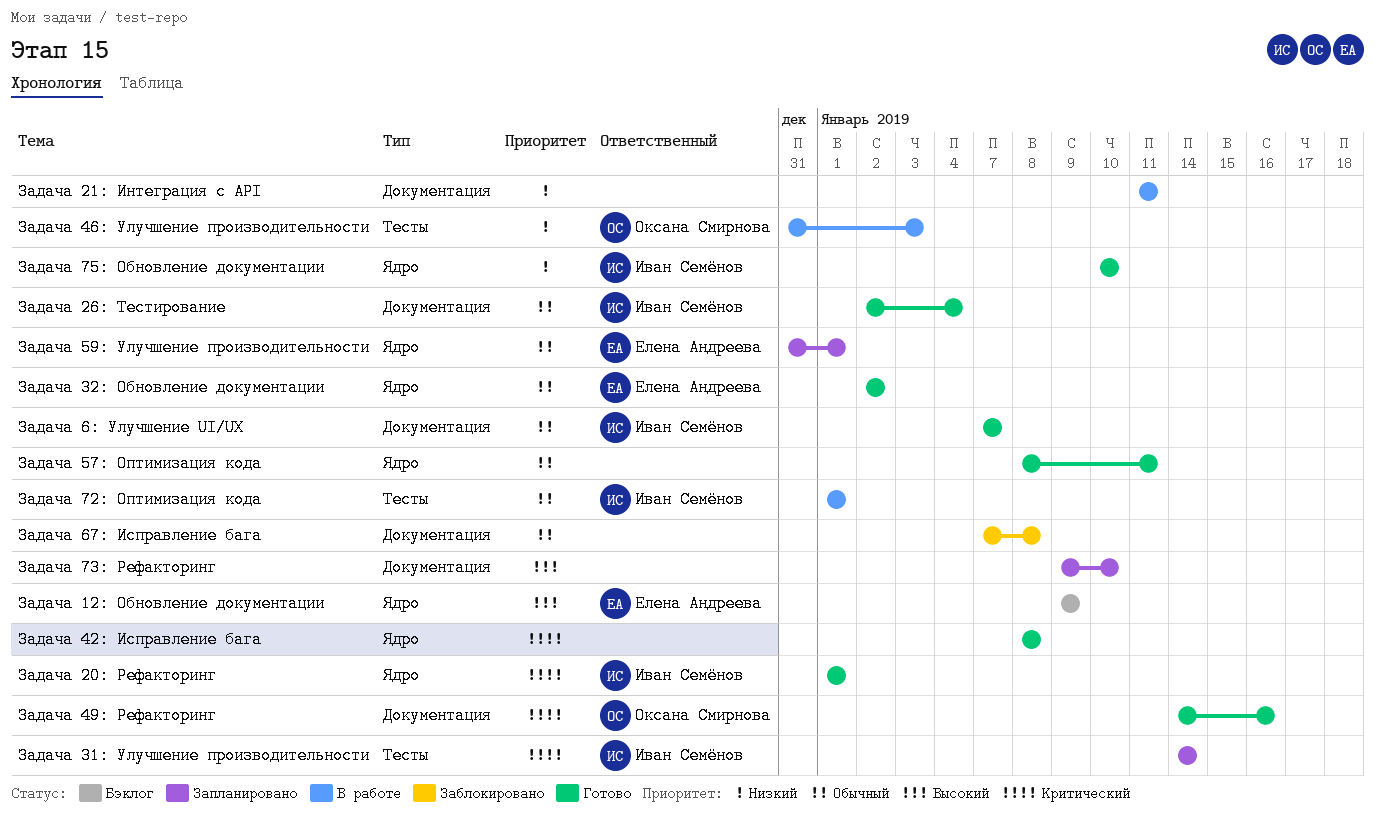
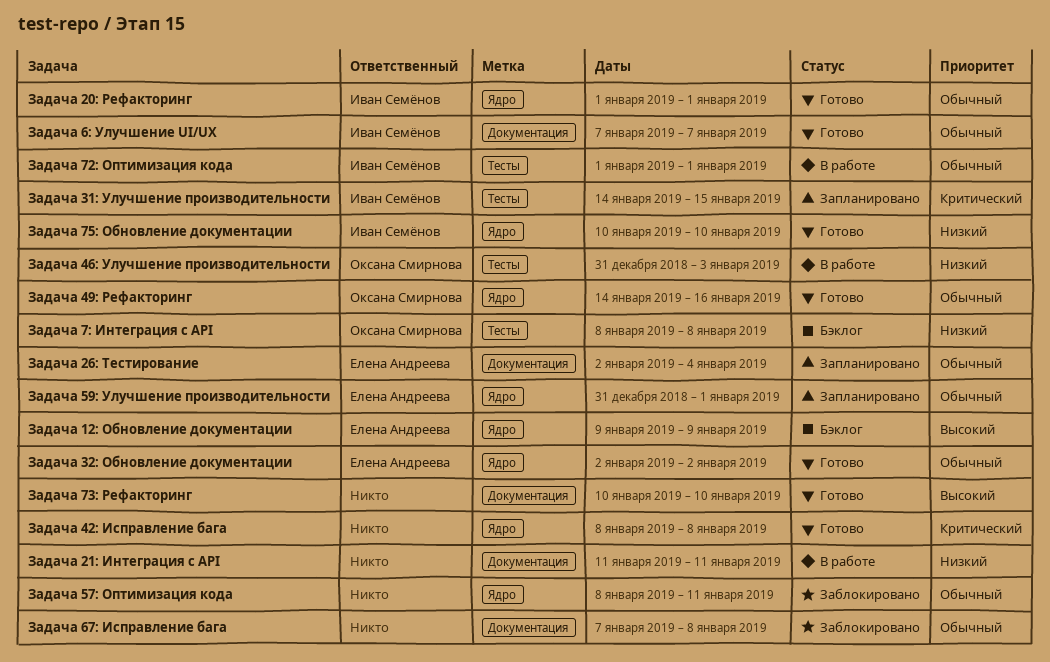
Задача 20: Рефакторинг, priority: Критический -> Обычный
Задача 26: Тестирование, status: Готово -> Запланировано
Задача 26: Тестирование, owner: Иван Семёнов -> Елена Андреева
Задача 31: Улучшение производительности, due: Jan 14 -> Jan 15
Задача 49: Рефакторинг, priority: Критический -> Обычный
Задача 49: Рефакторинг, label: Документация -> Ядро
Задача 57: Оптимизация кода, status: Готово -> Заблокировано
Задача 73: Рефакторинг, status: Запланировано -> Готово
Задача 73: Рефакторинг, start: Jan 9 -> Jan 10
Задача 7: Интеграция с API: none -> present

